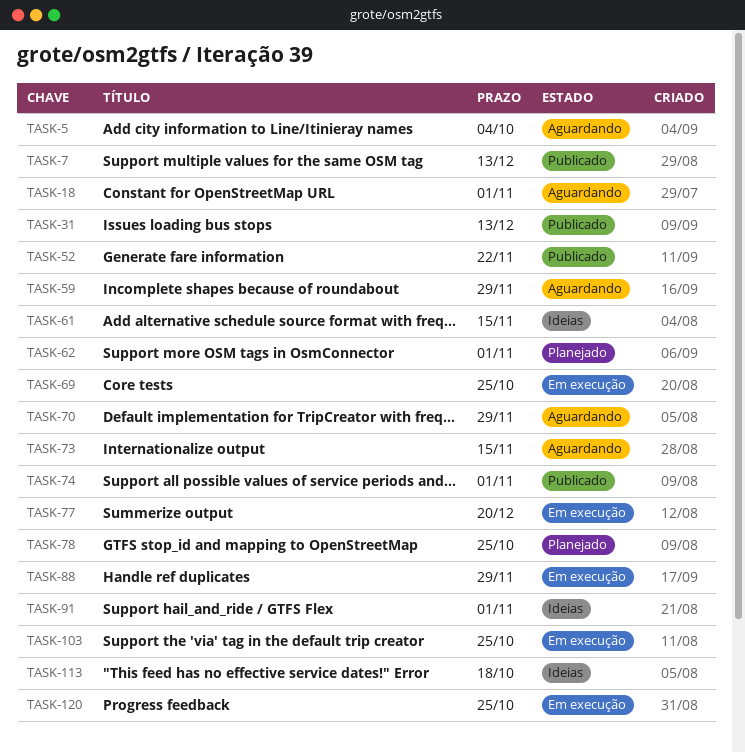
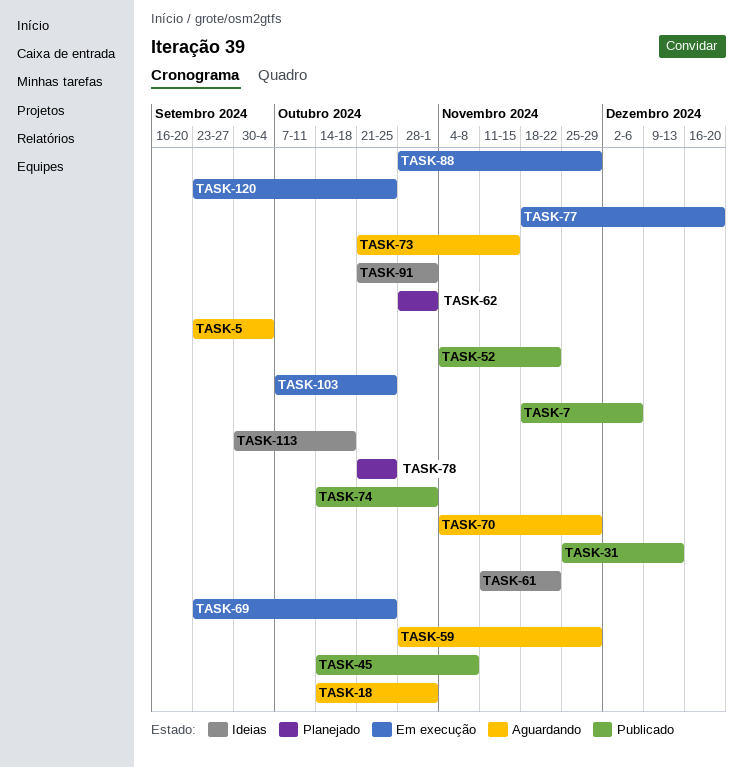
TASK-7, due: Dec 13 -> Dec 6
TASK-45: none -> present
TASK-61, due: Nov 15 -> Nov 22

